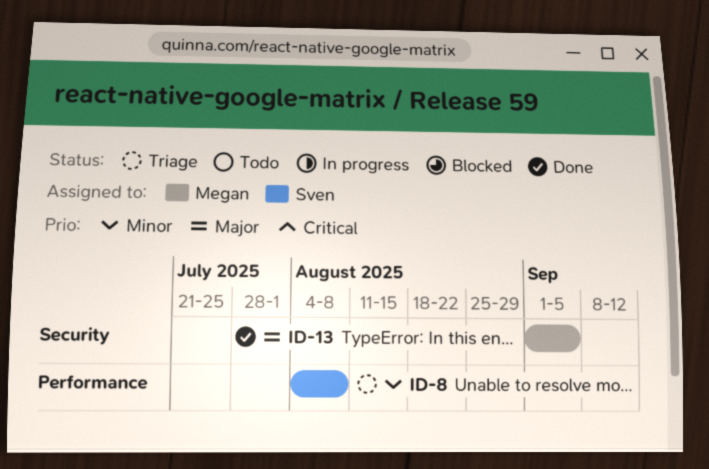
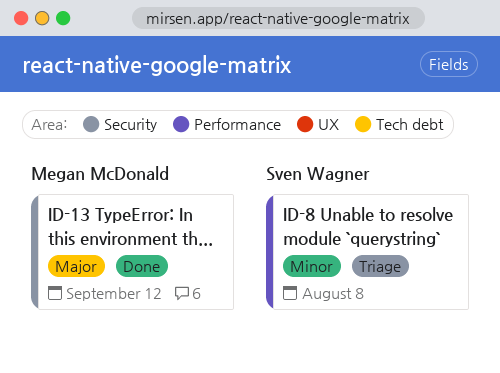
ID-13, due: Sep 5 -> Sep 12

